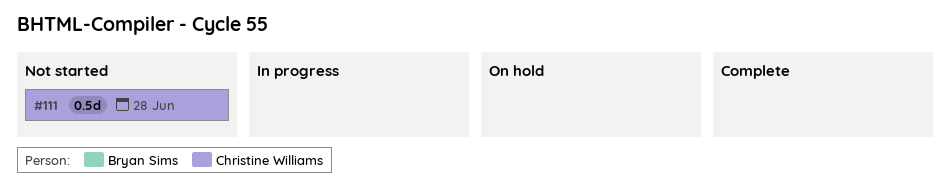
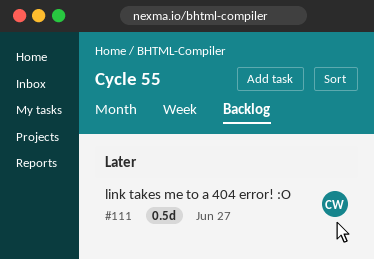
#111, due: Jun 28 -> Jun 27

